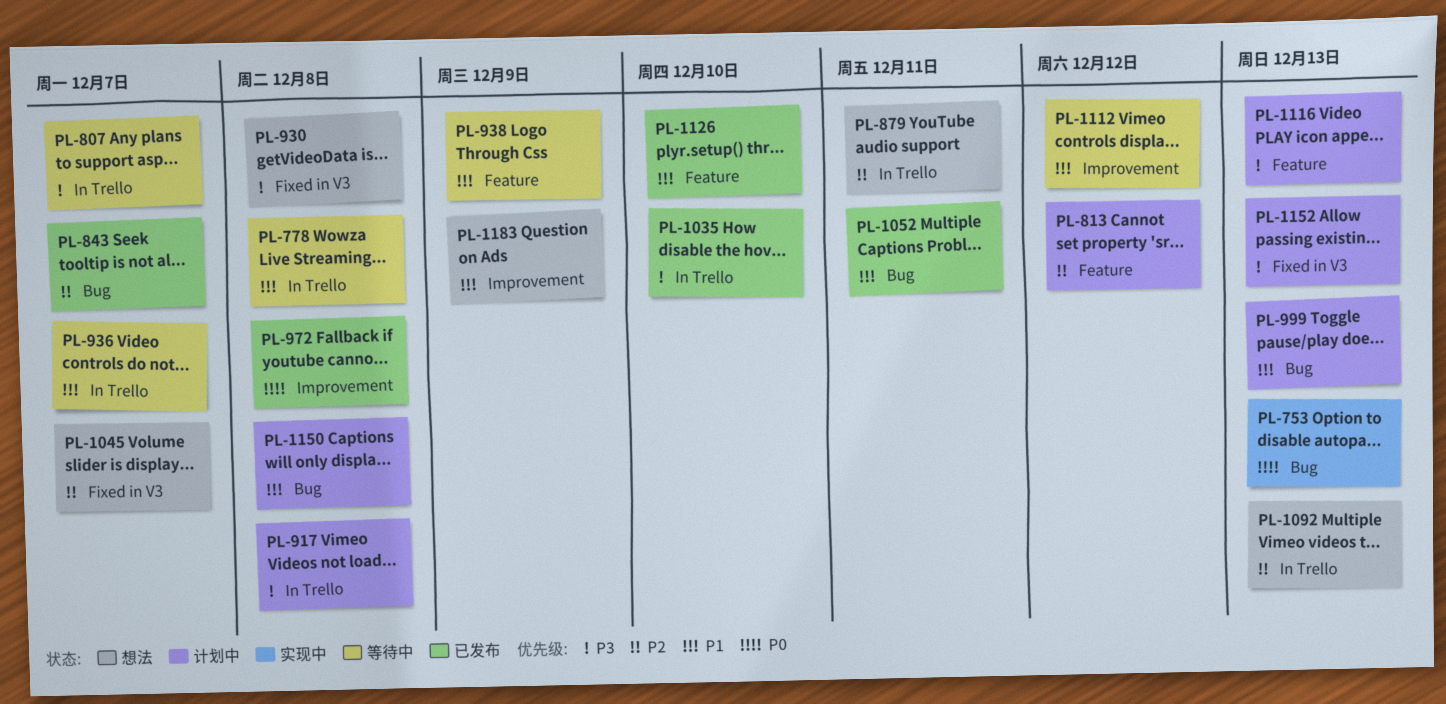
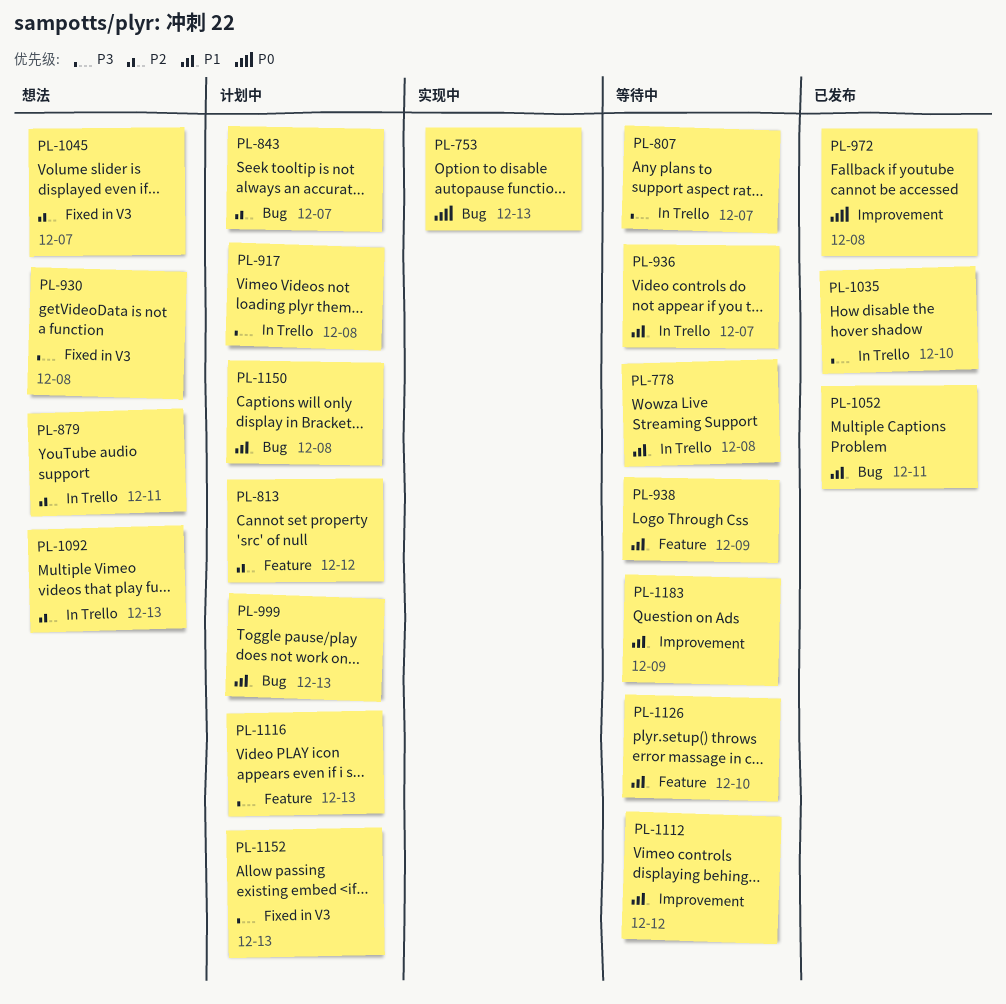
PL-843, status: 已发布 -> 计划中
PL-1126, status: 已发布 -> 等待中
PL-1183, status: 想法 -> 等待中

